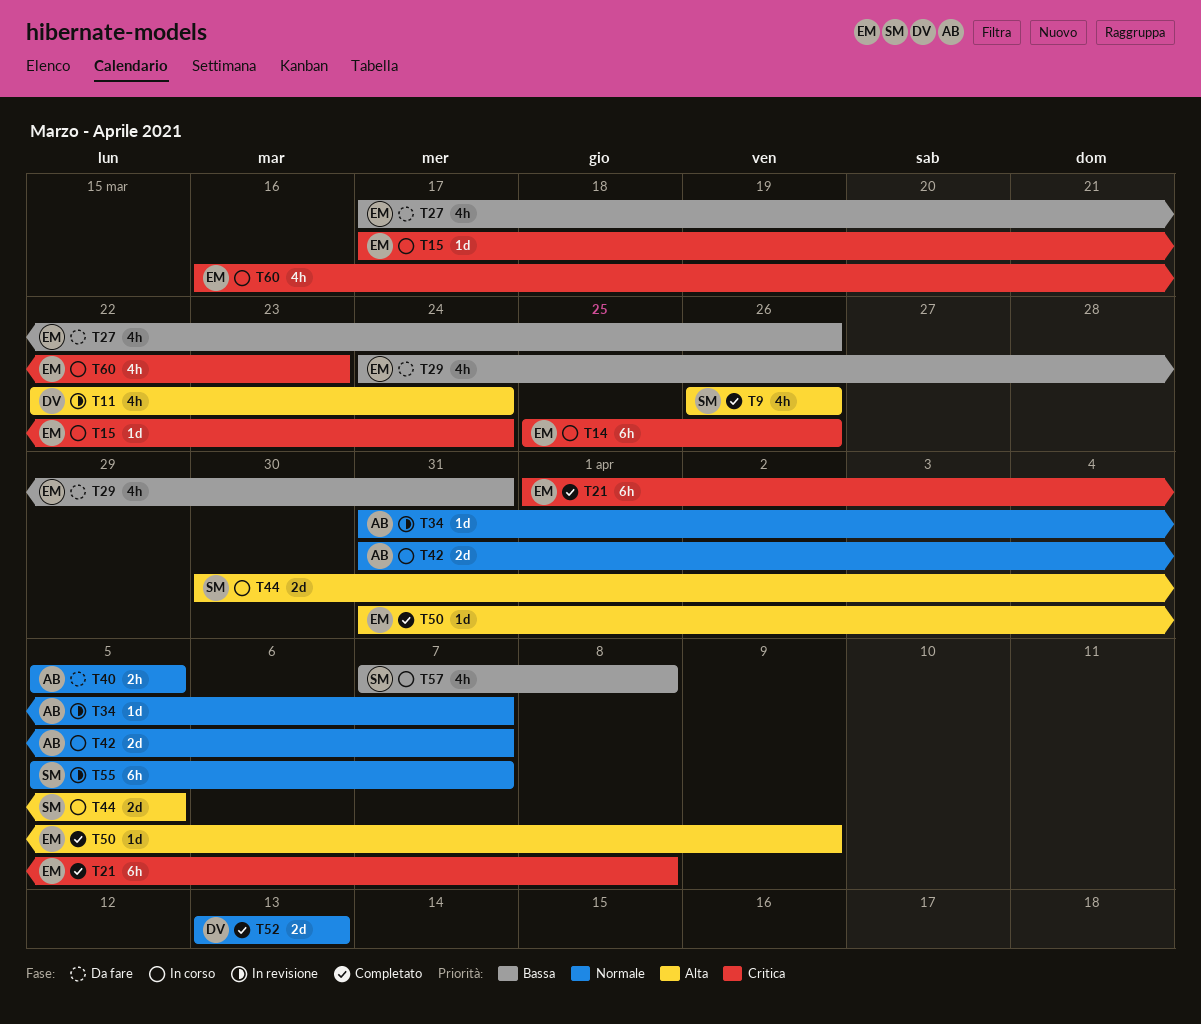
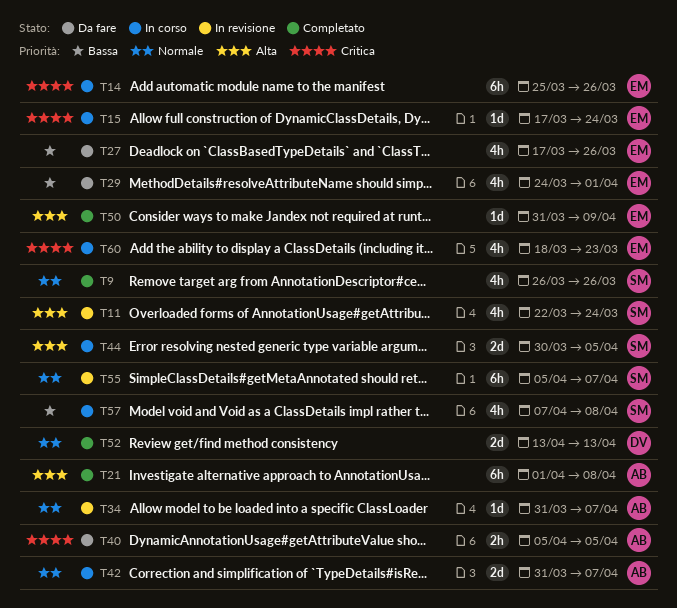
T9, priority: Alta -> Normale
T11, owner: DV -> SM
T21, owner: EM -> AB
T21, priority: Critica -> Alta
T29, due: Mar 31 -> Apr 1
T40, priority: Normale -> Critica
T60, start: Mar 16 -> Mar 18

